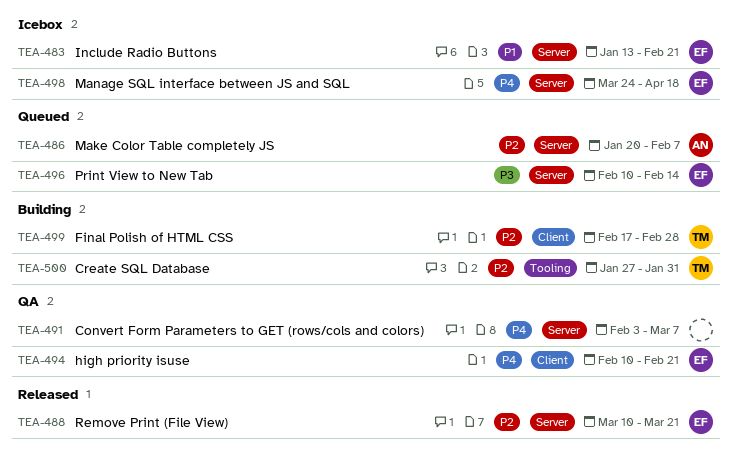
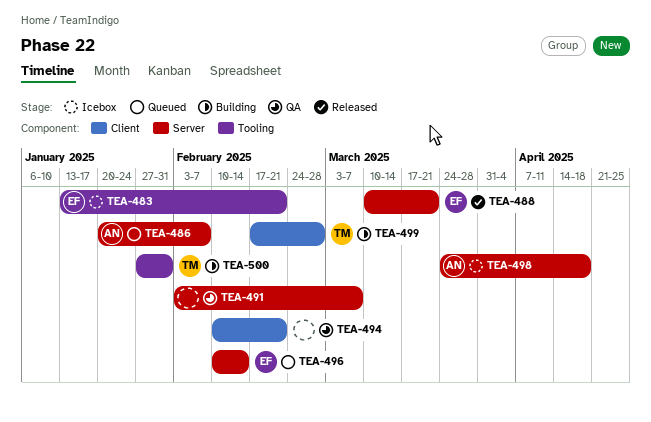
TEA-483, label: Server -> Tooling
TEA-494, owner: EF -> none
TEA-498, owner: EF -> AN

